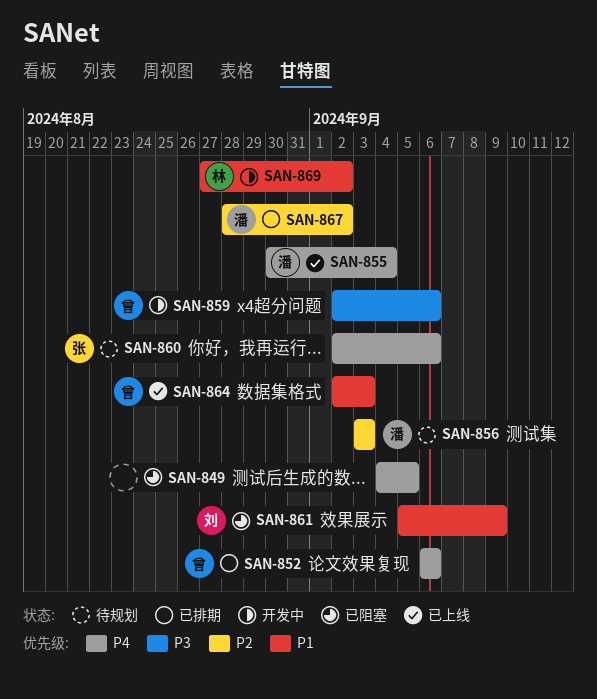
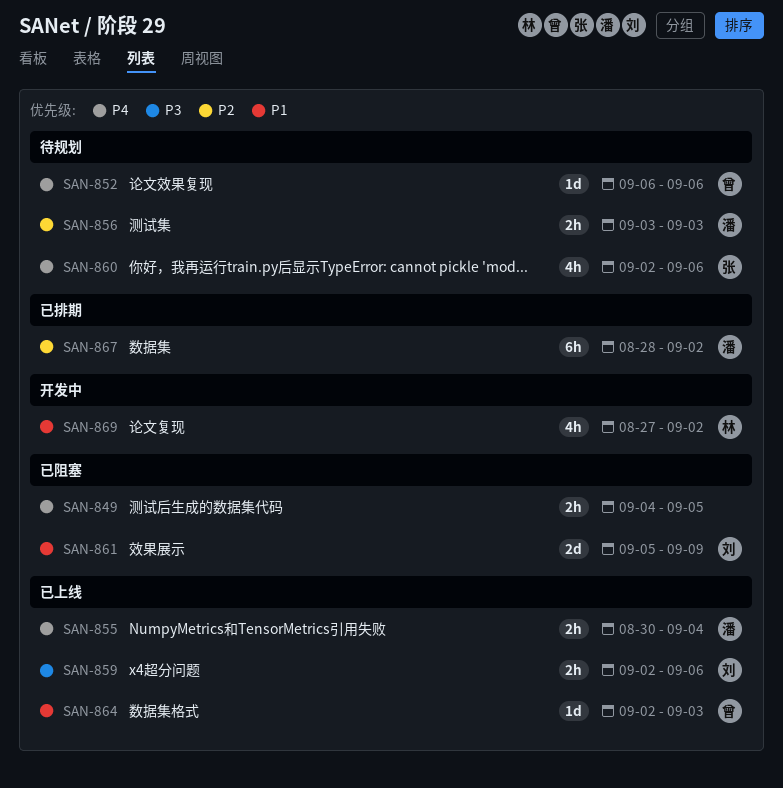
SAN-852, status: 已排期 -> 待规划
SAN-859, status: 开发中 -> 已上线
SAN-859, owner: 曾 -> 刘

